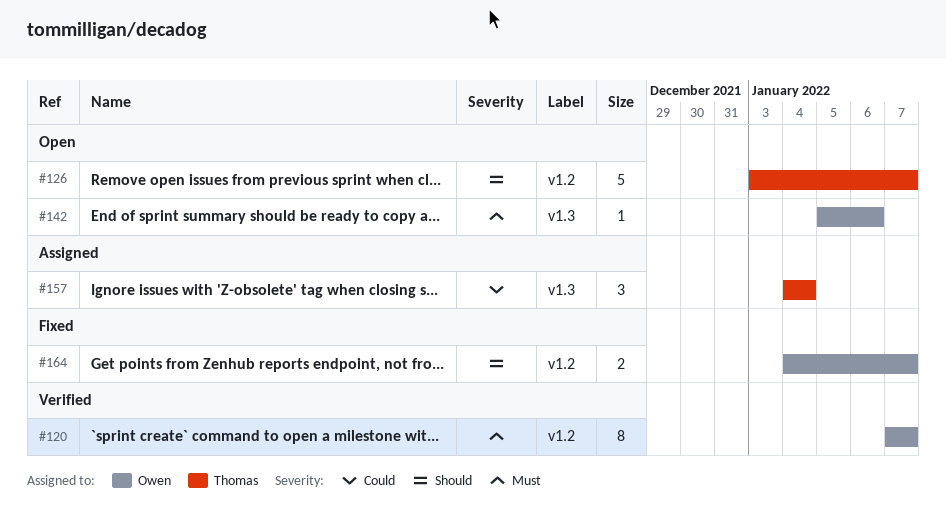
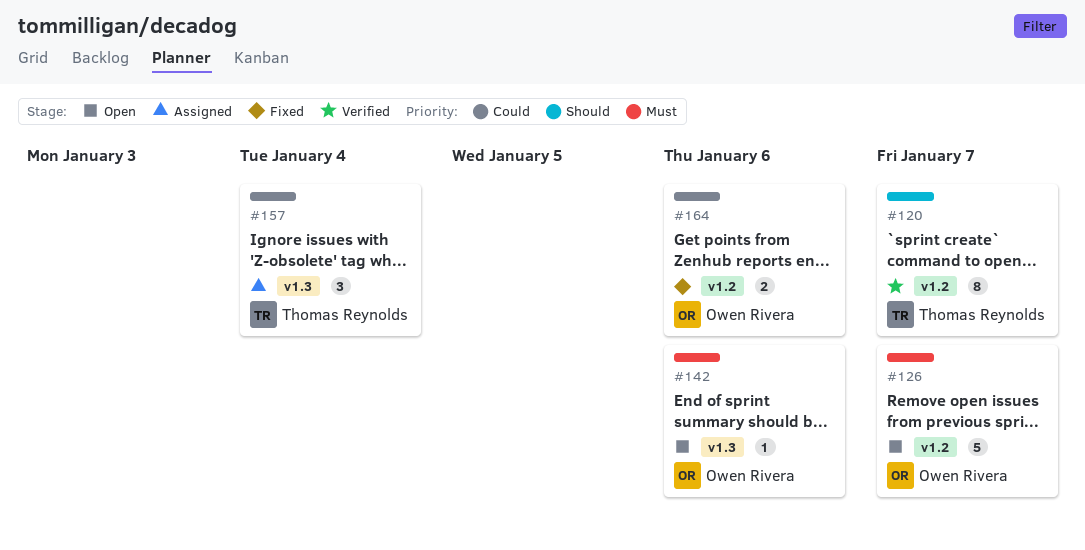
#120, owner: Owen Rivera -> Thomas Reynolds
#120, priority: Must -> Should
#126, owner: Thomas Reynolds -> Owen Rivera
#126, priority: Should -> Must
#164, priority: Should -> Could
#164, due: Jan 7 -> Jan 6

